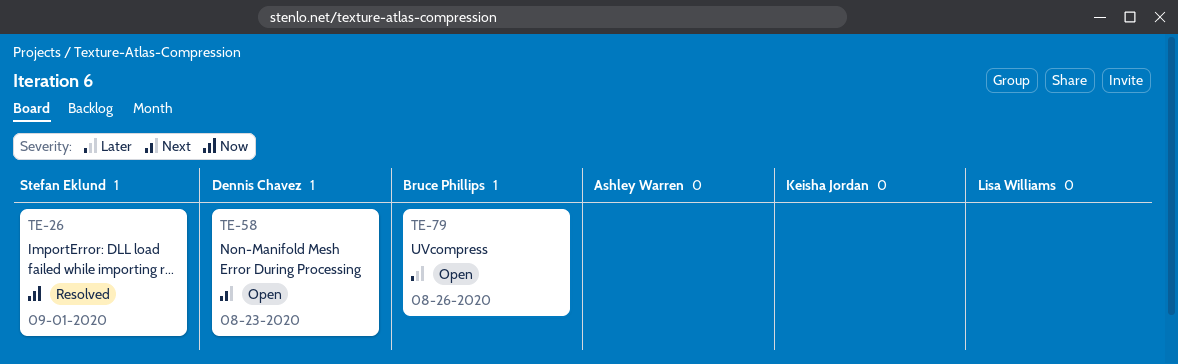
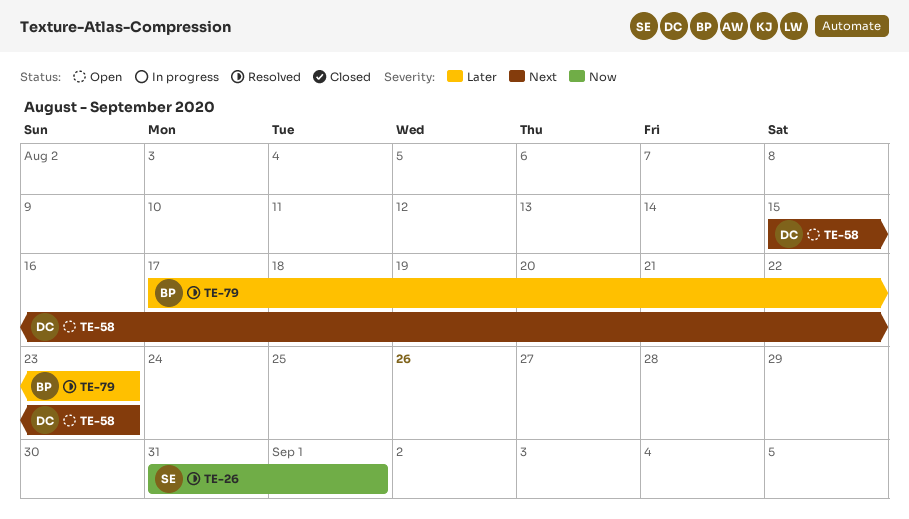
TE-79, status: Open -> Resolved
TE-79, due: Aug 26 -> Aug 23

